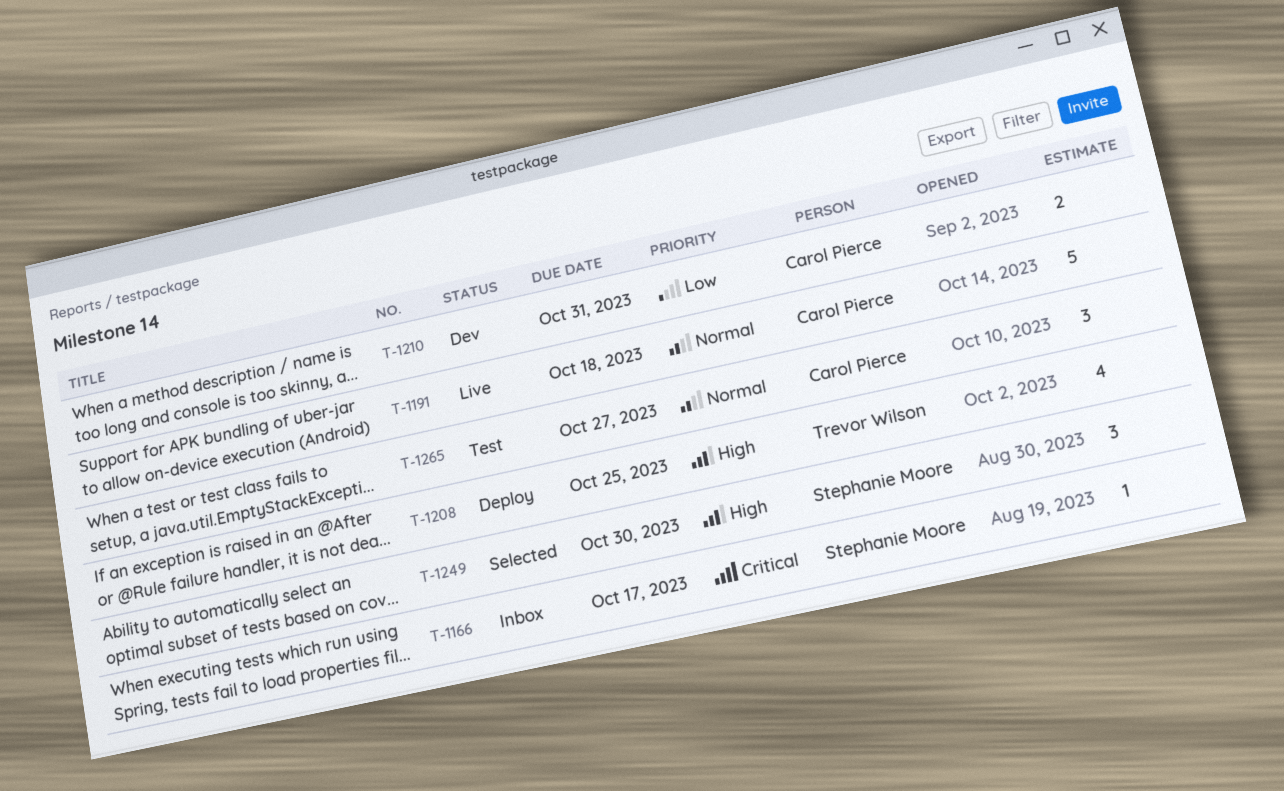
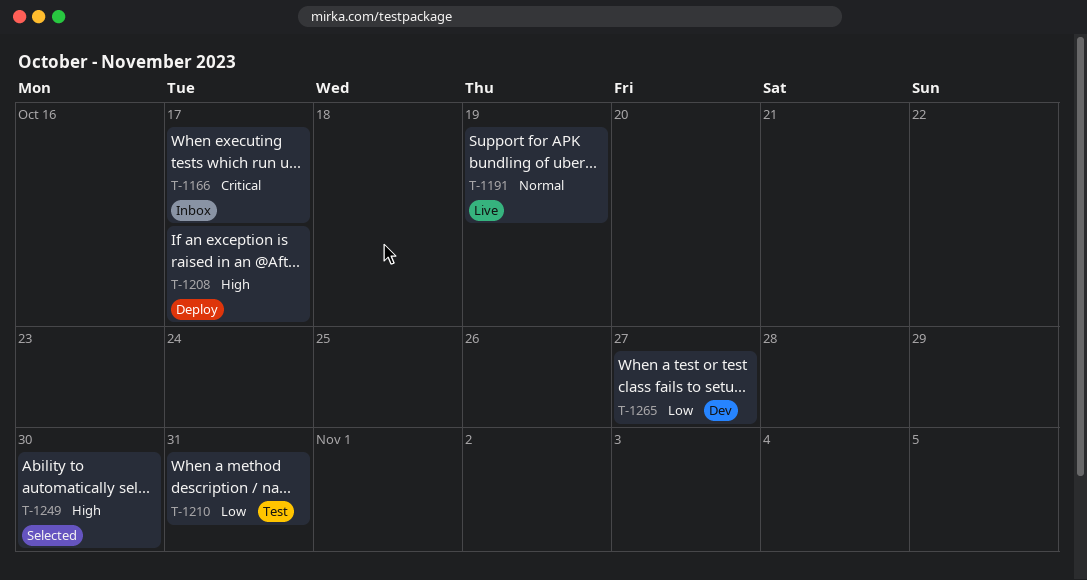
T-1191, due: Oct 18 -> Oct 19
T-1208, due: Oct 25 -> Oct 17
T-1210, status: Dev -> Test
T-1265, status: Test -> Dev
T-1265, priority: Normal -> Low

